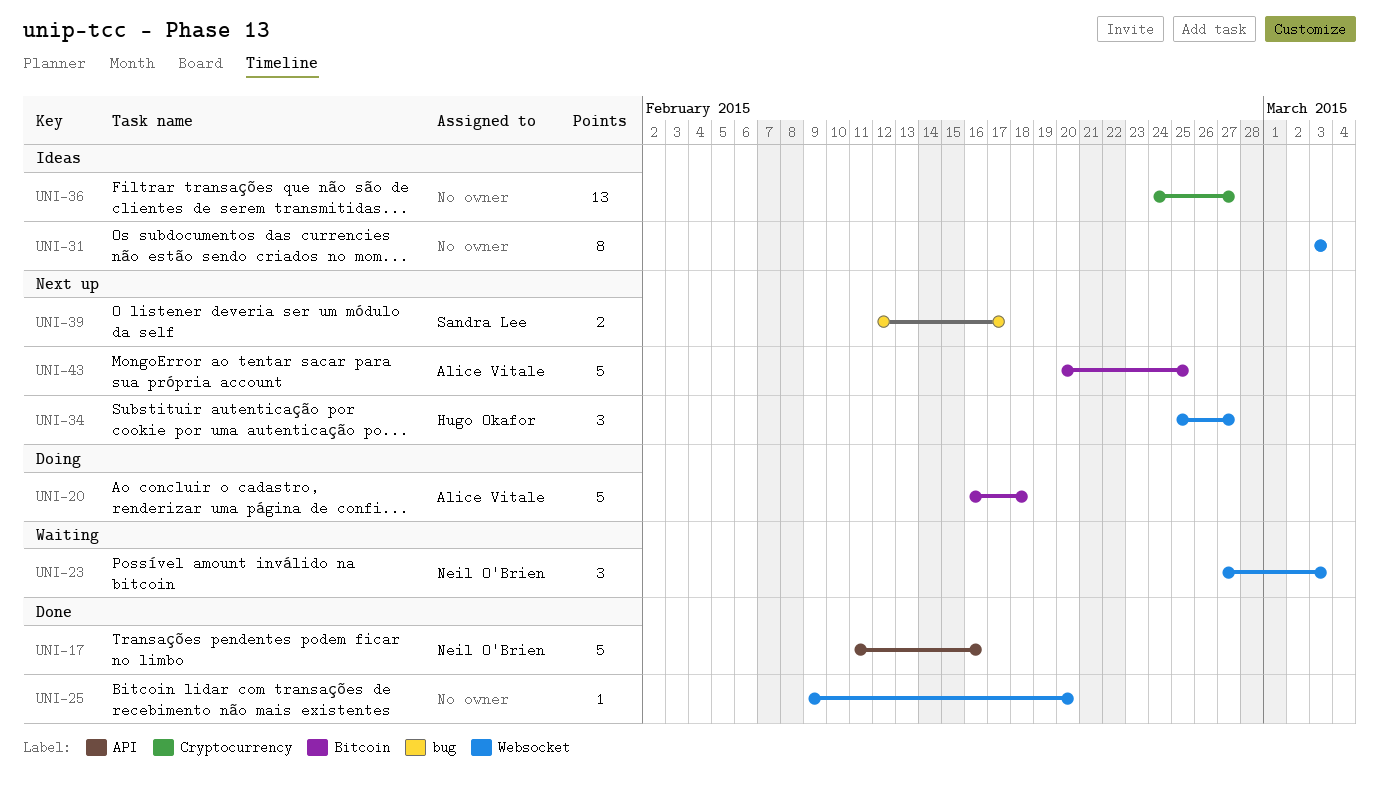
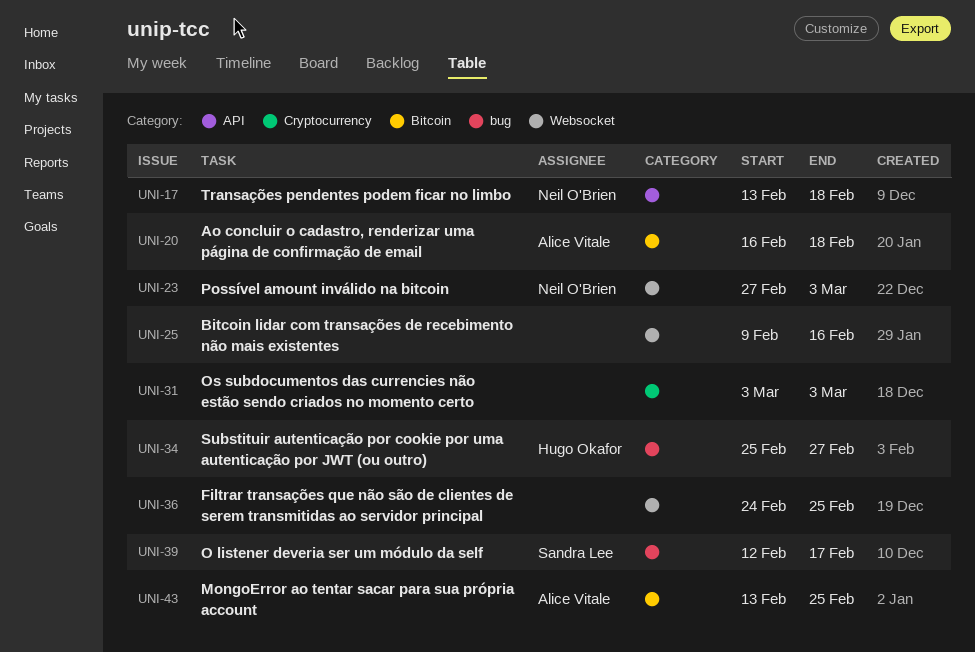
UNI-17, start: Feb 11 -> Feb 13
UNI-17, due: Feb 16 -> Feb 18
UNI-25, due: Feb 20 -> Feb 16
UNI-31, label: Websocket -> Cryptocurrency
UNI-34, label: Websocket -> bug
UNI-36, label: Cryptocurrency -> Websocket
UNI-36, due: Feb 27 -> Feb 25
UNI-43, start: Feb 20 -> Feb 13

